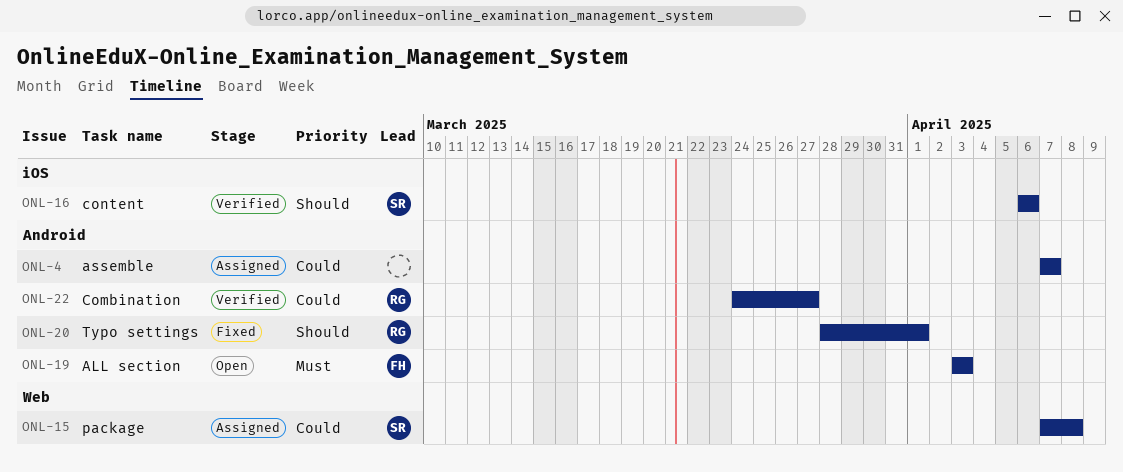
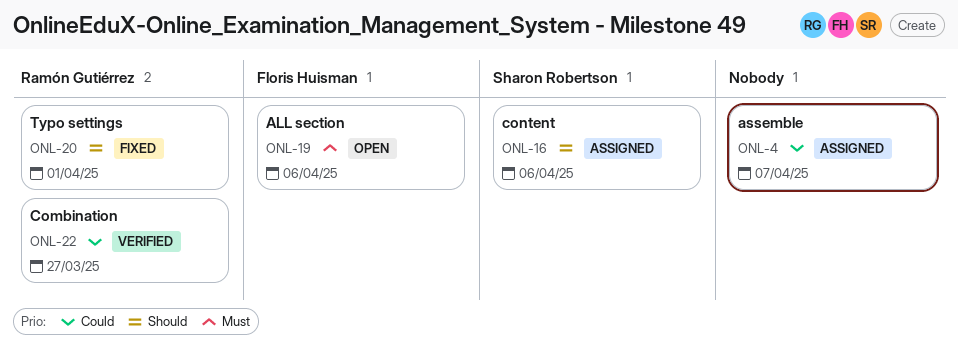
ONL-15: present -> none
ONL-16, status: Verified -> Assigned
ONL-19, due: Apr 3 -> Apr 6

